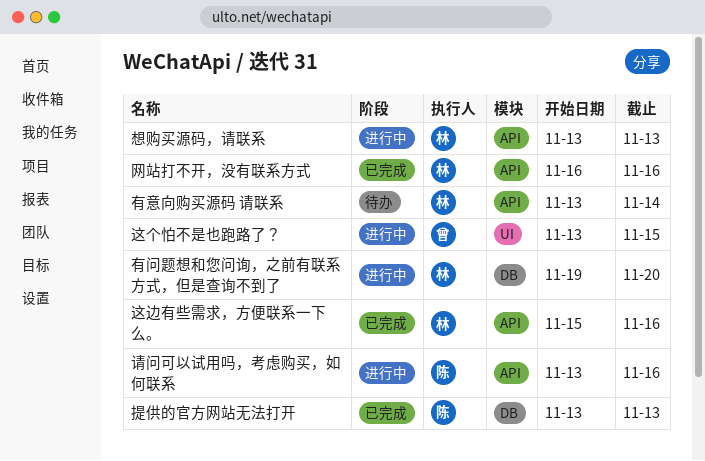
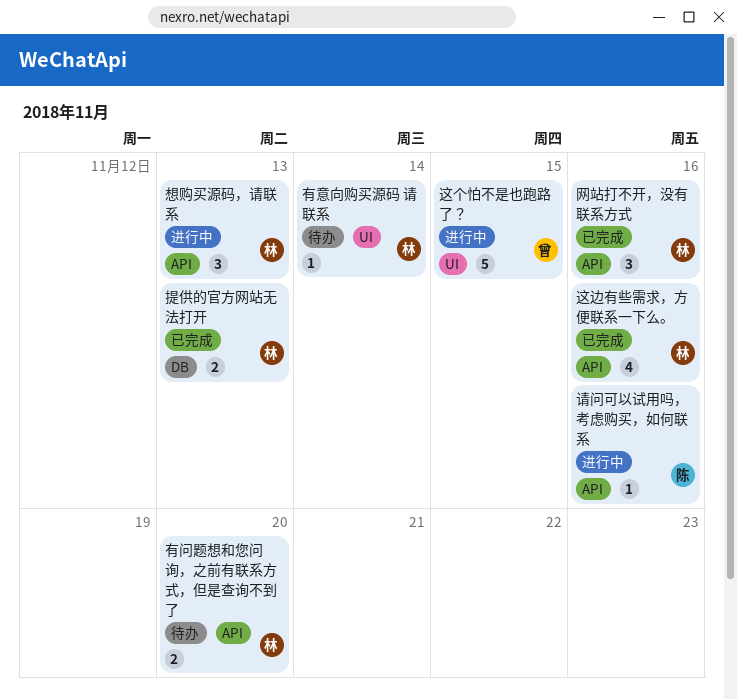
提供的官方网站无法打开, owner: 陈 -> 林
有意向购买源码 请联系, label: API -> UI
有问题想和您问询，之前有联系方式，但是查询不到了, status: 进行中 -> 待办
有问题想和您问询，之前有联系方式，但是查询不到了, label: DB -> API

